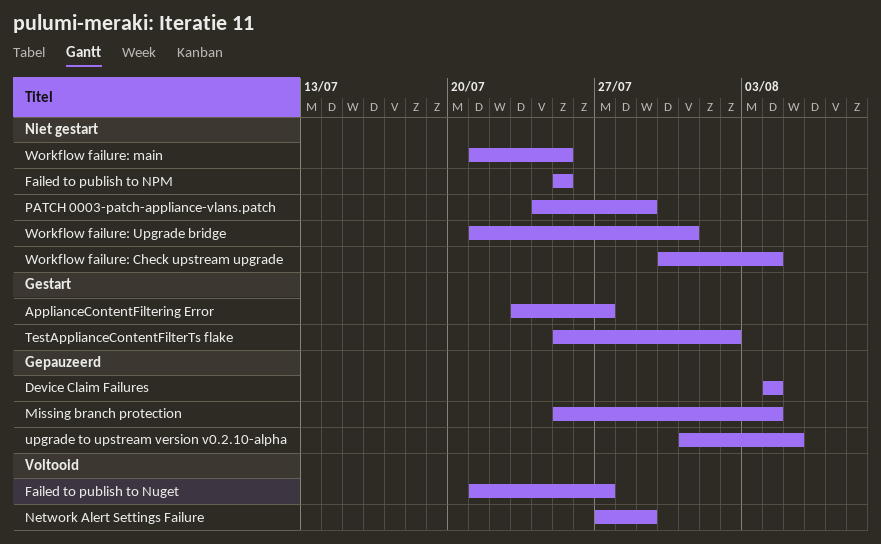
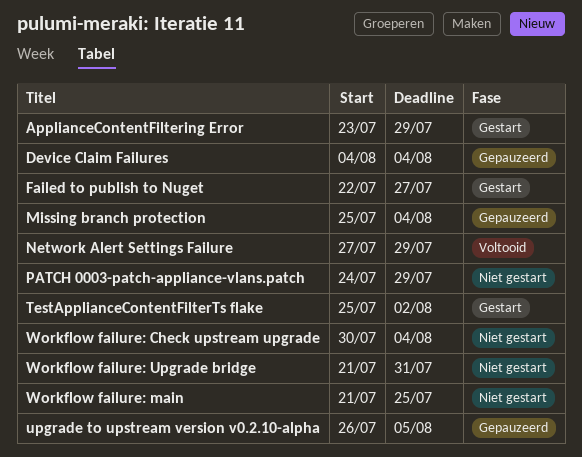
ApplianceContentFiltering Error, due: Jul 27 -> Jul 29
Failed to publish to NPM: present -> none
Failed to publish to Nuget, status: Voltooid -> Gestart
Failed to publish to Nuget, start: Jul 21 -> Jul 22
upgrade to upstream version v0.2.10-alpha, start: Jul 31 -> Jul 26

